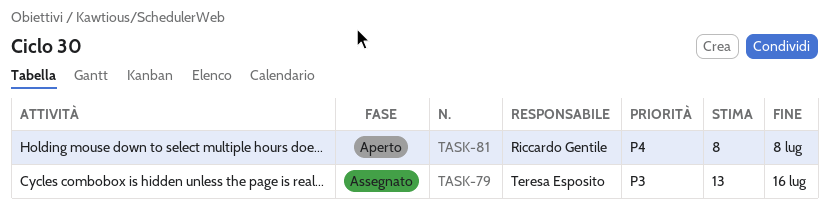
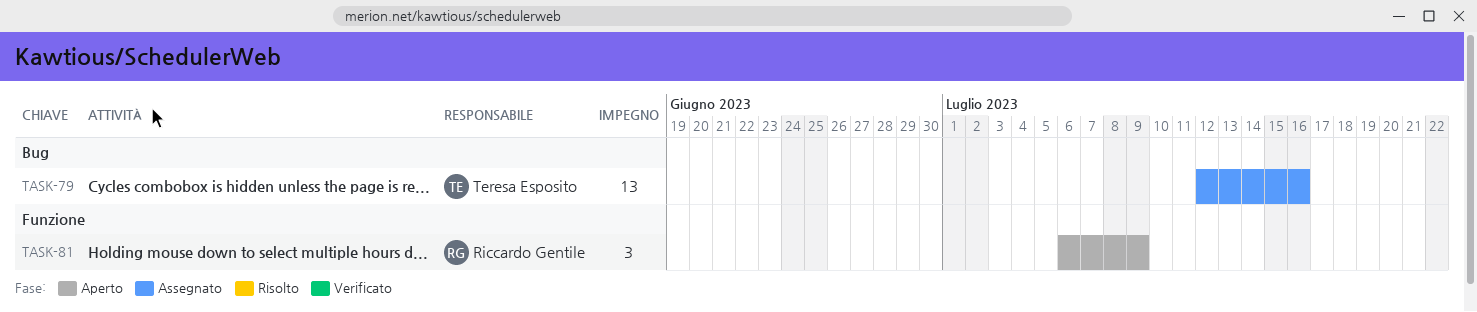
TASK-81, estimate: 8 -> 3
TASK-81, due: Jul 8 -> Jul 9

